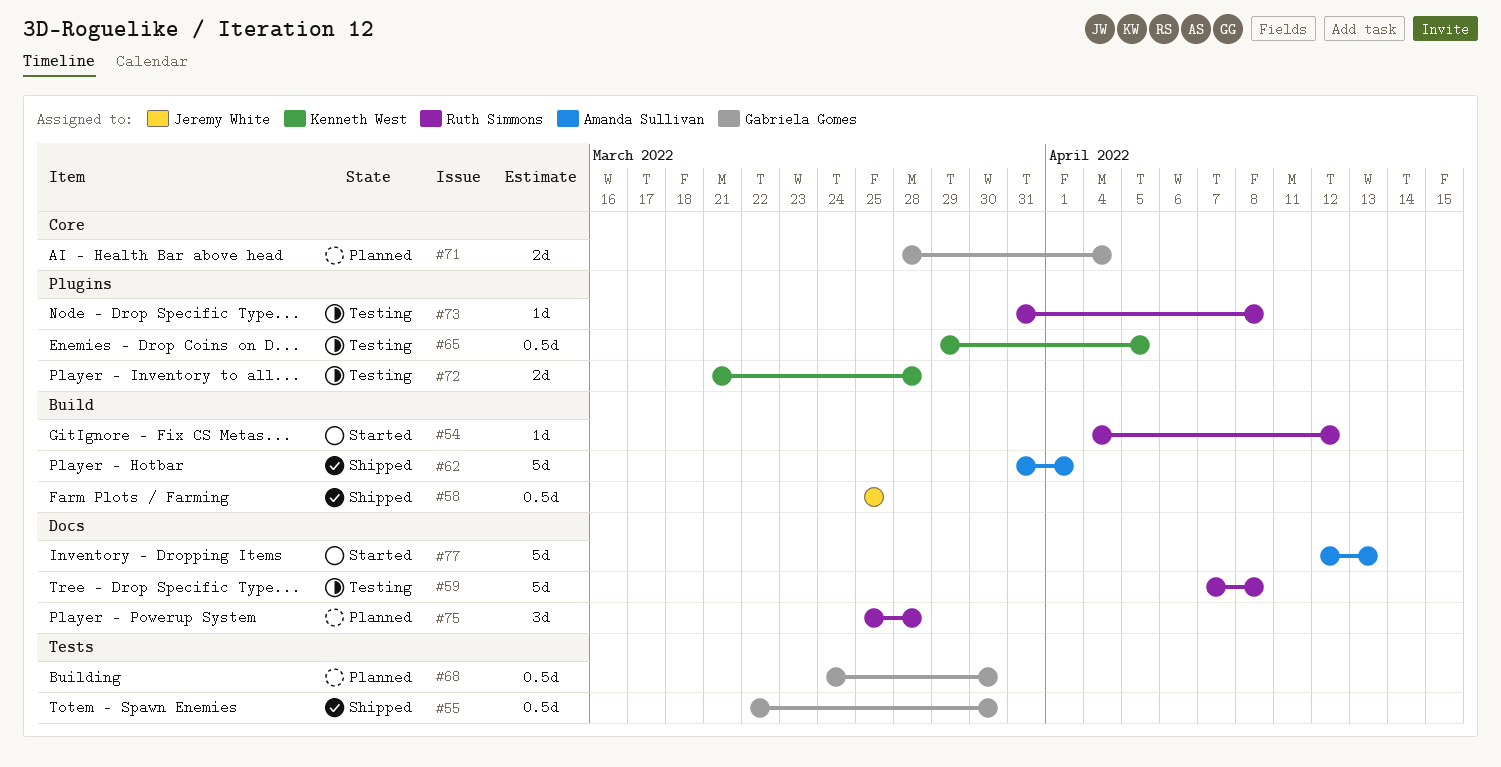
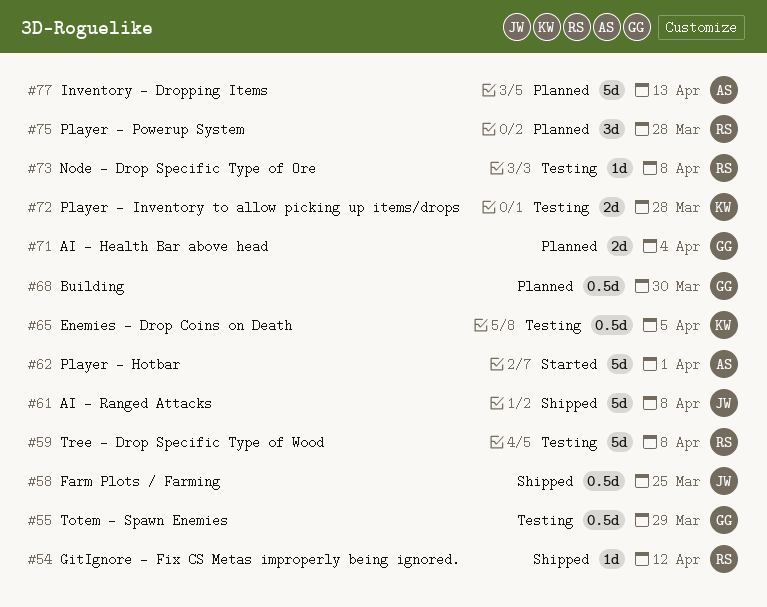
#54, status: Started -> Shipped
#55, status: Shipped -> Testing
#55, due: Mar 30 -> Mar 29
#61: none -> present
#62, status: Shipped -> Started
#77, status: Started -> Planned

